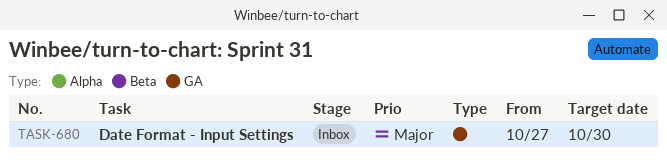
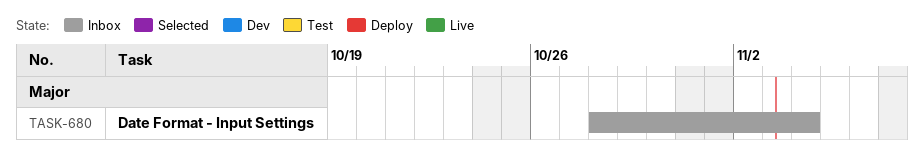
TASK-680, start: Oct 27 -> Oct 28
TASK-680, due: Oct 30 -> Nov 4

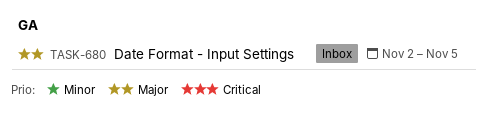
TASK-680, start: Oct 28 -> Nov 2
TASK-680, due: Nov 4 -> Nov 5

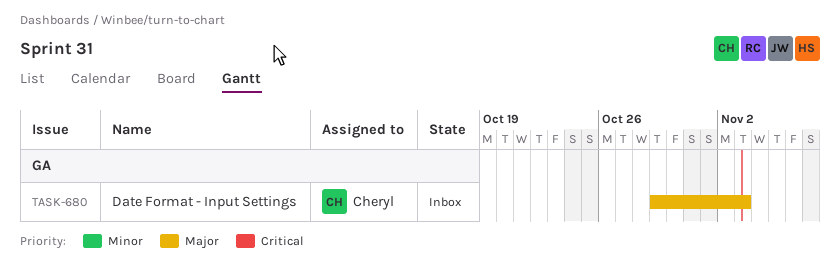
TASK-680, start: Nov 2 -> Oct 29
TASK-680, due: Nov 5 -> Nov 3

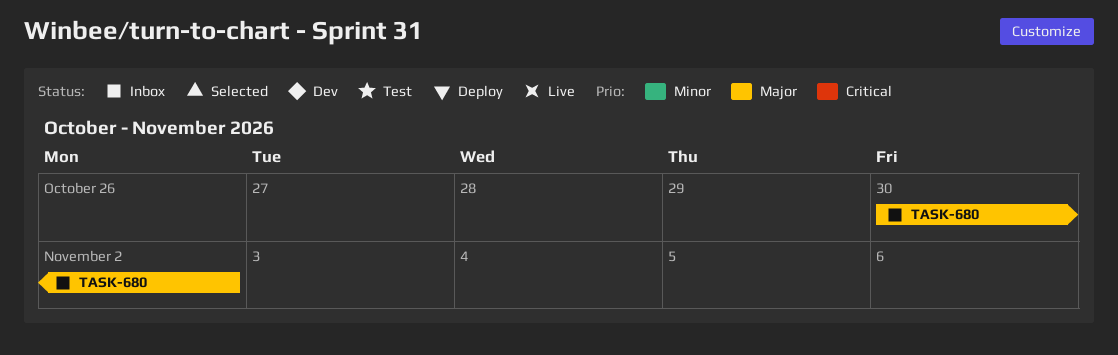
TASK-680, start: Oct 29 -> Oct 30
TASK-680, due: Nov 3 -> Nov 2

